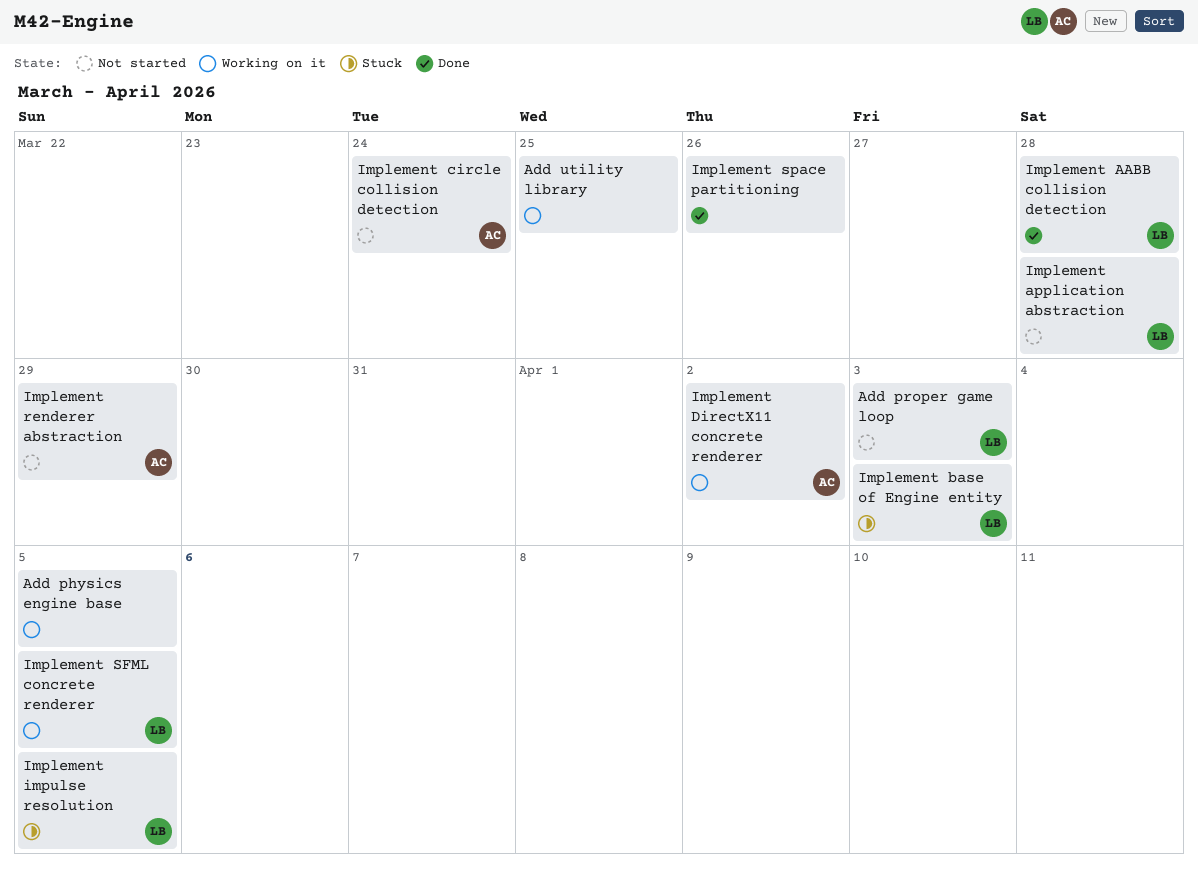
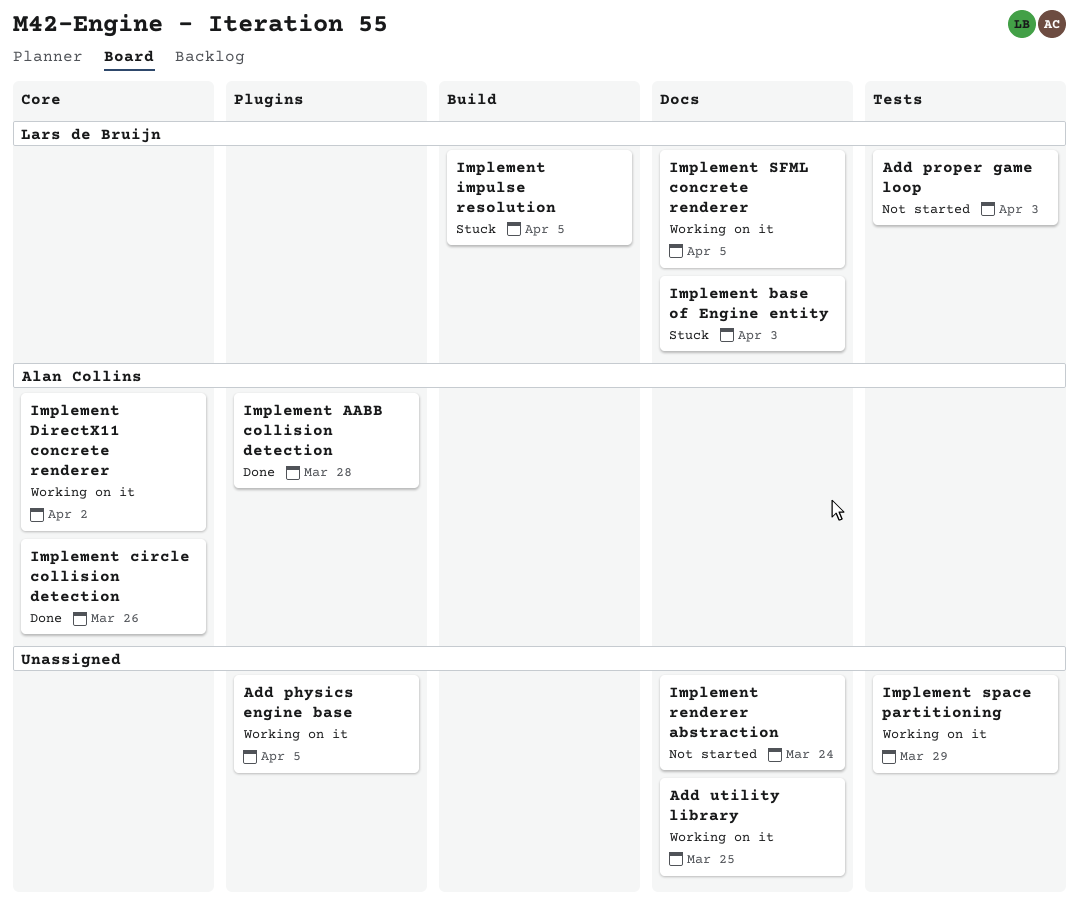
Implement AABB collision detection, owner: Lars de Bruijn -> Alan Collins
Implement application abstraction: present -> none
Implement circle collision detection, status: Not started -> Done
Implement circle collision detection, due: Mar 24 -> Mar 26
Implement renderer abstraction, owner: Alan Collins -> none
Implement renderer abstraction, due: Mar 29 -> Mar 24
Implement space partitioning, status: Done -> Working on it
Implement space partitioning, due: Mar 26 -> Mar 29

